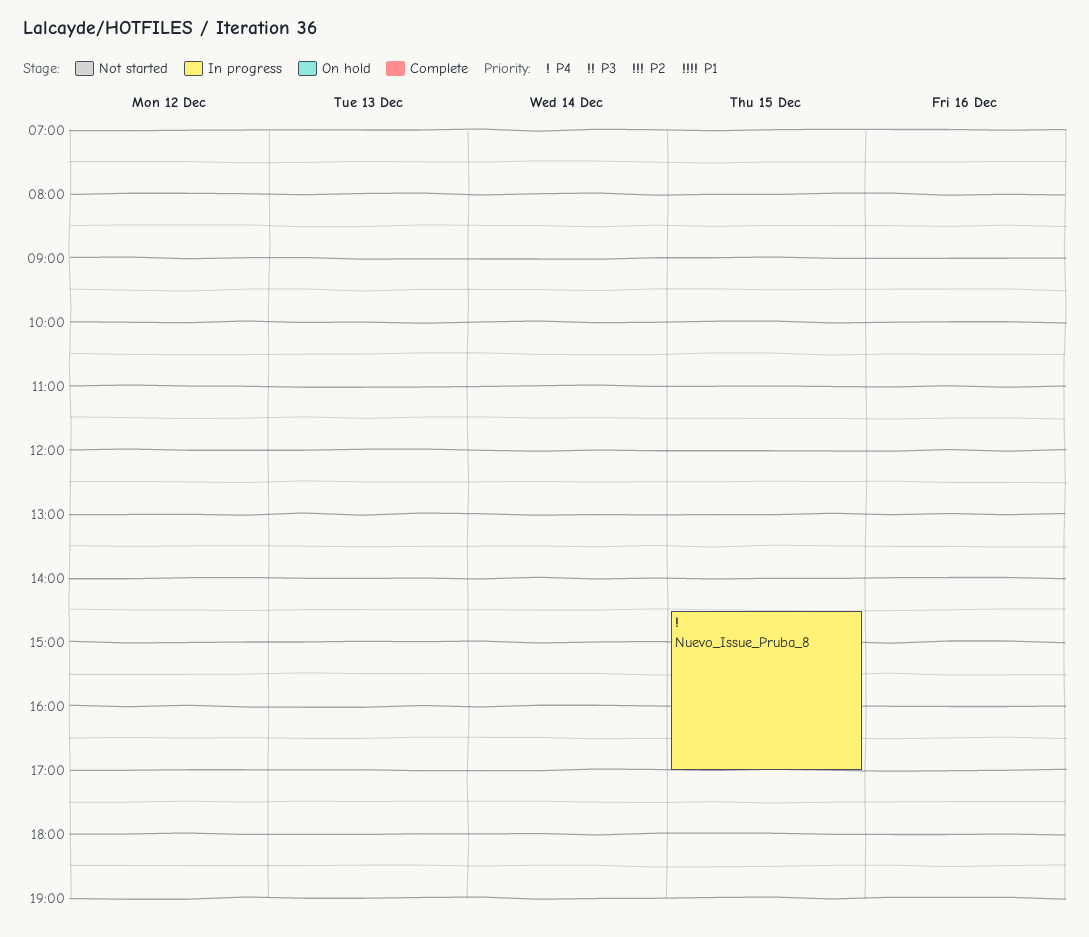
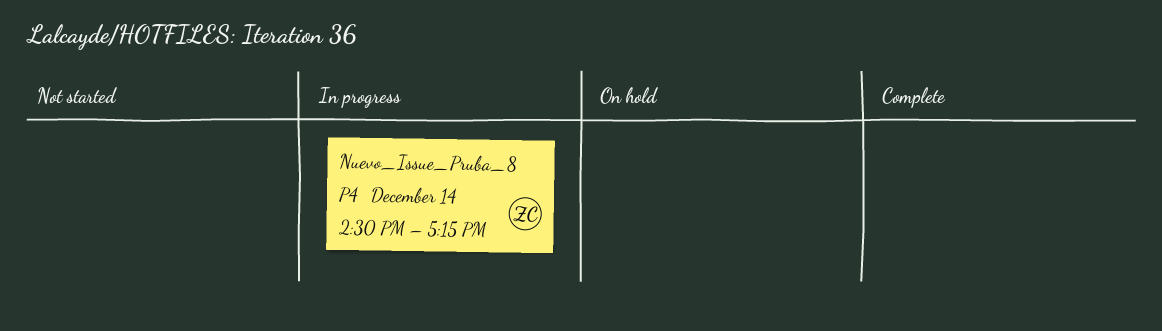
Nuevo_Issue_Pruba_8, day: Dec 15 -> Dec 14
Nuevo_Issue_Pruba_8, ends: 17:00 -> 17:15

